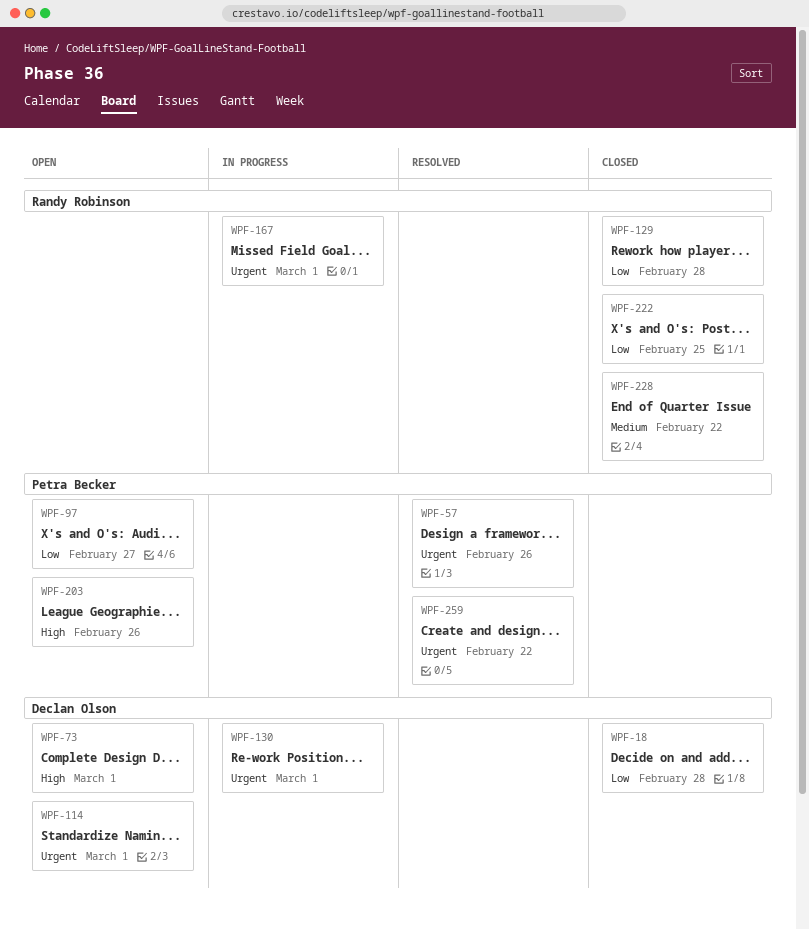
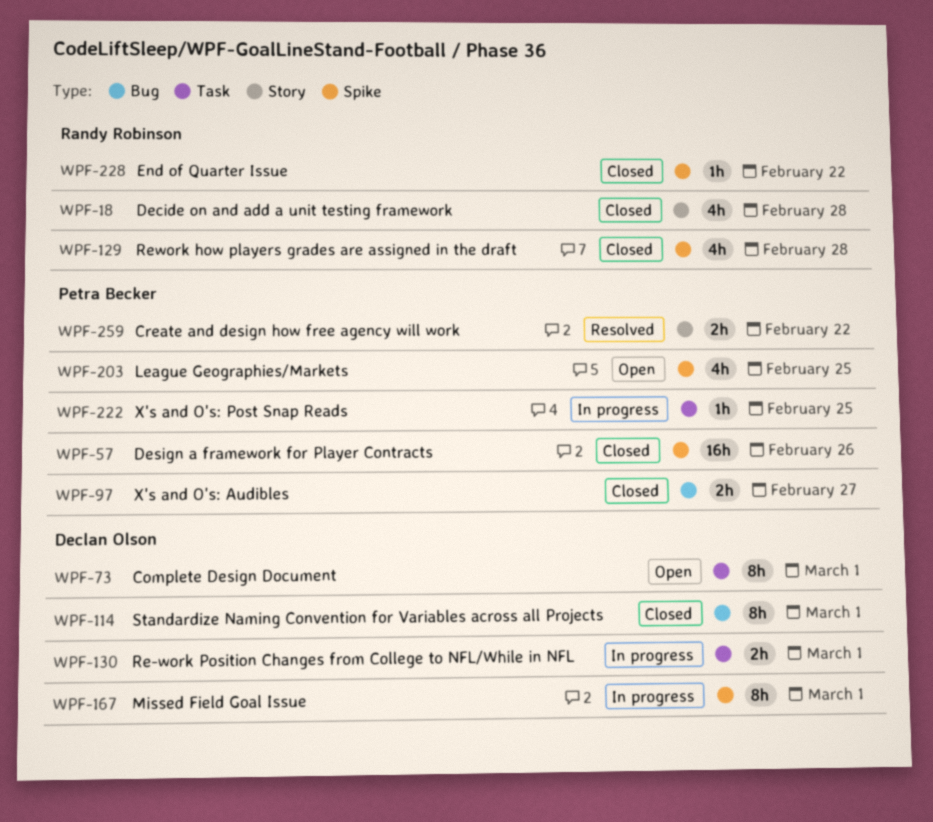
WPF-18, owner: Declan Olson -> Randy Robinson
WPF-57, status: Resolved -> Closed
WPF-97, status: Open -> Closed
WPF-114, status: Open -> Closed
WPF-167, owner: Randy Robinson -> Declan Olson
WPF-203, due: Feb 26 -> Feb 25
WPF-222, status: Closed -> In progress
WPF-222, owner: Randy Robinson -> Petra Becker

